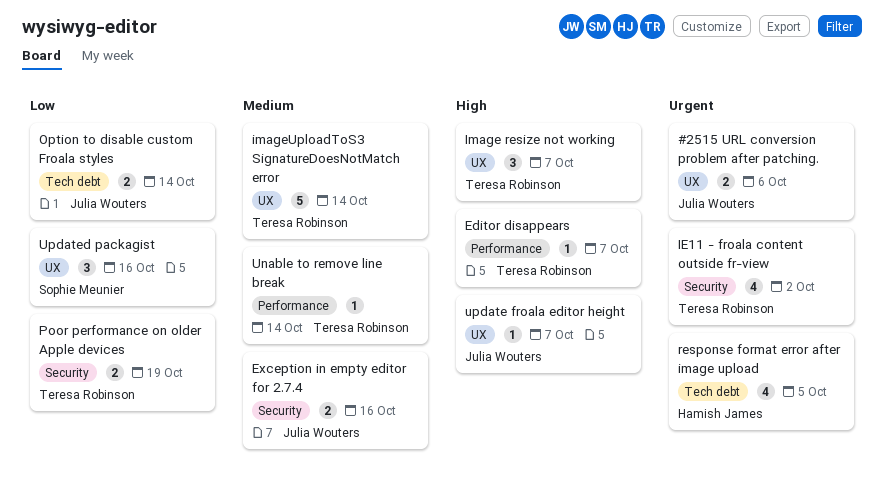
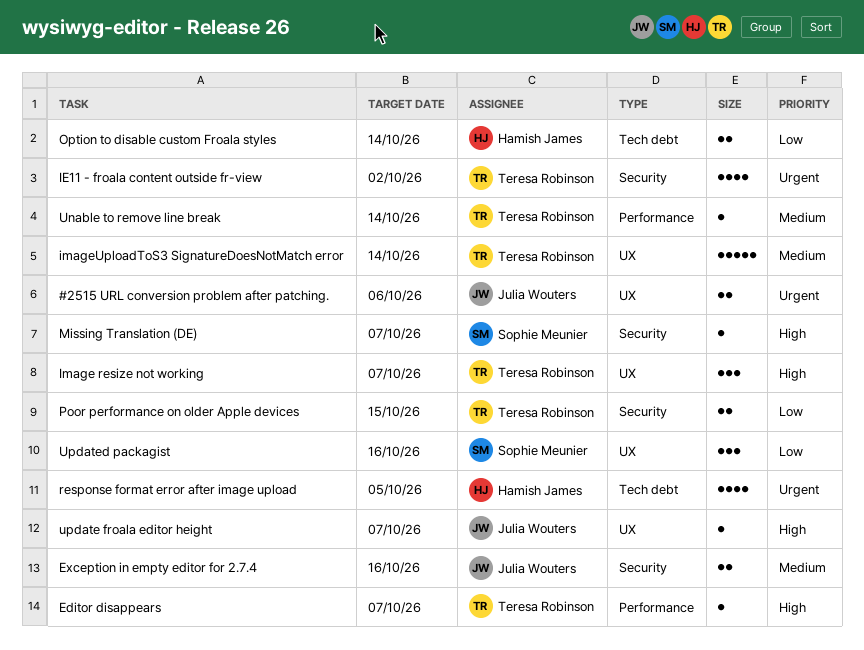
Missing Translation (DE): none -> present
Option to disable custom Froala styles, owner: Julia Wouters -> Hamish James
Poor performance on older Apple devices, due: Oct 19 -> Oct 15

